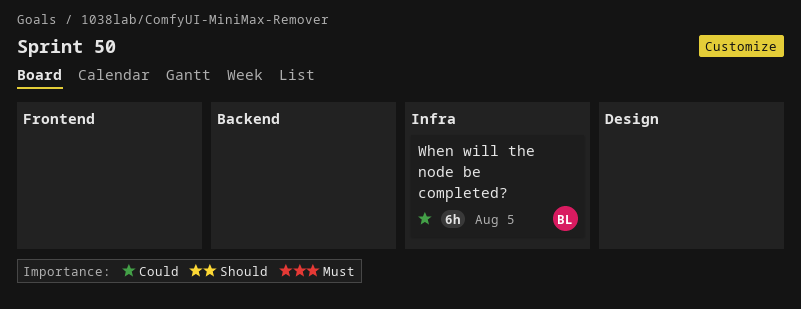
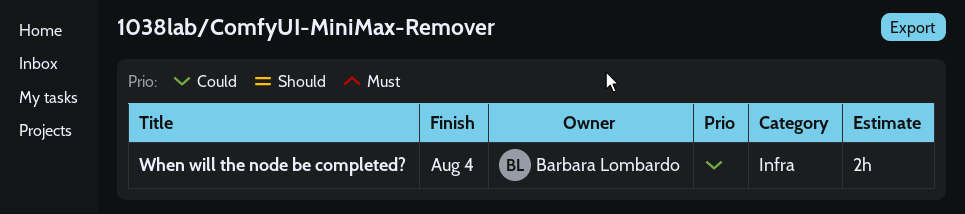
When will the node be completed?, estimate: 6h -> 2h
When will the node be completed?, due: Aug 5 -> Aug 4

